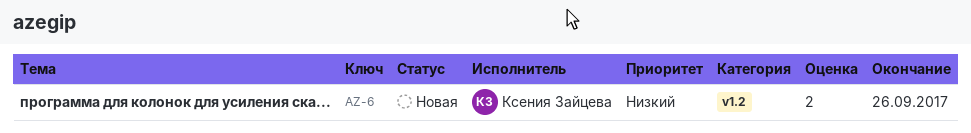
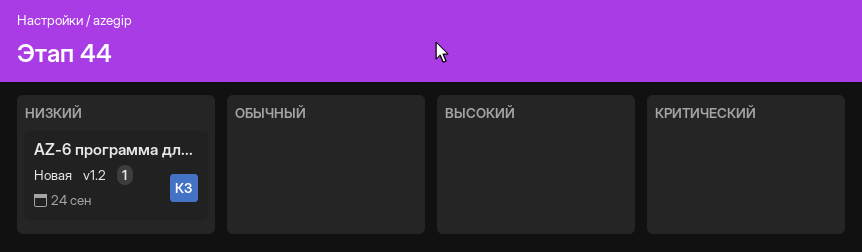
AZ-6, estimate: 2 -> 1
AZ-6, due: Sep 26 -> Sep 24

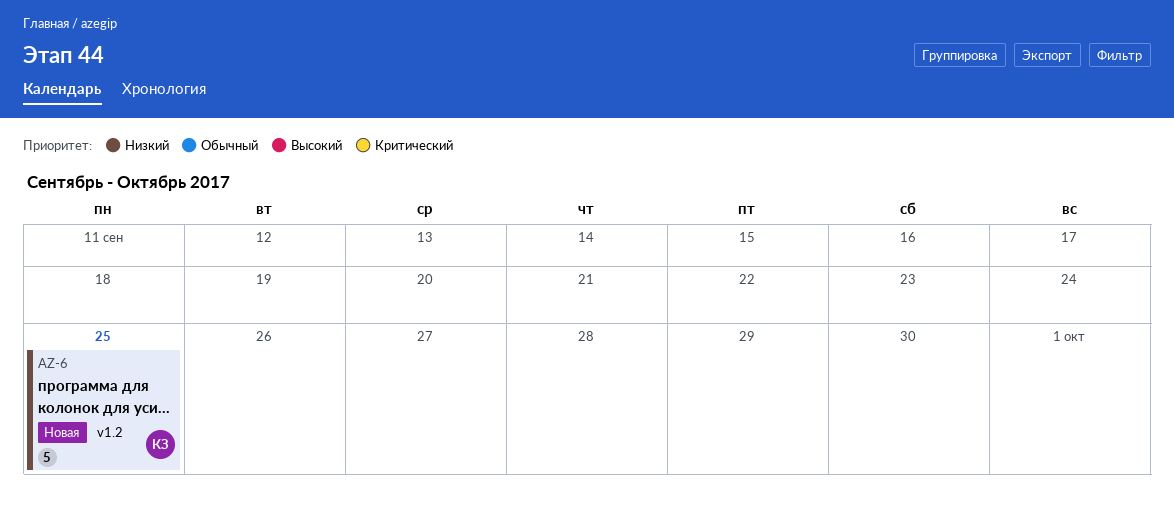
AZ-6, estimate: 1 -> 5
AZ-6, due: Sep 24 -> Sep 25

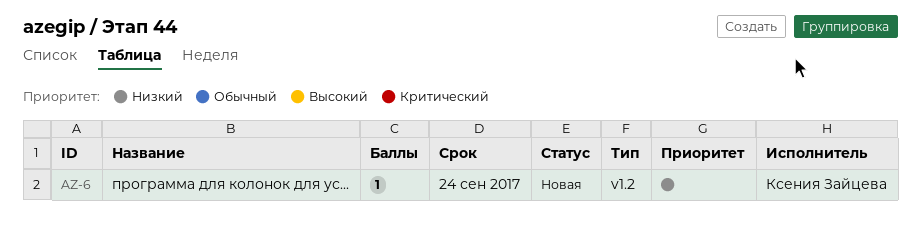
AZ-6, estimate: 5 -> 1
AZ-6, due: Sep 25 -> Sep 24

